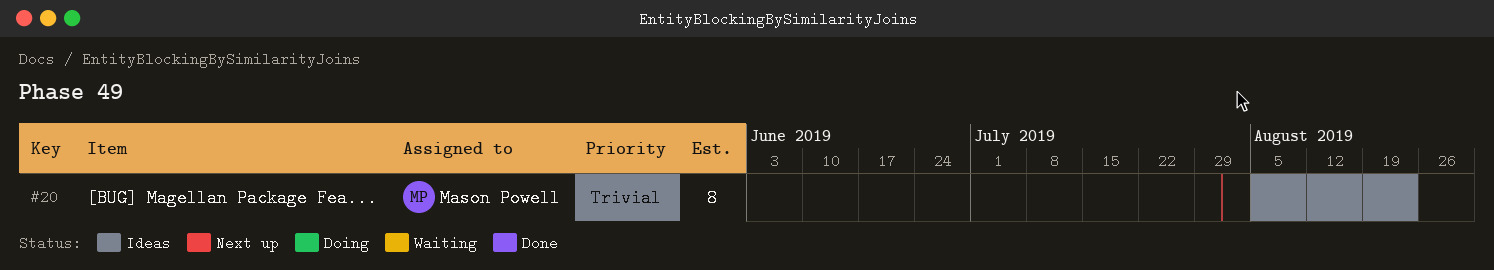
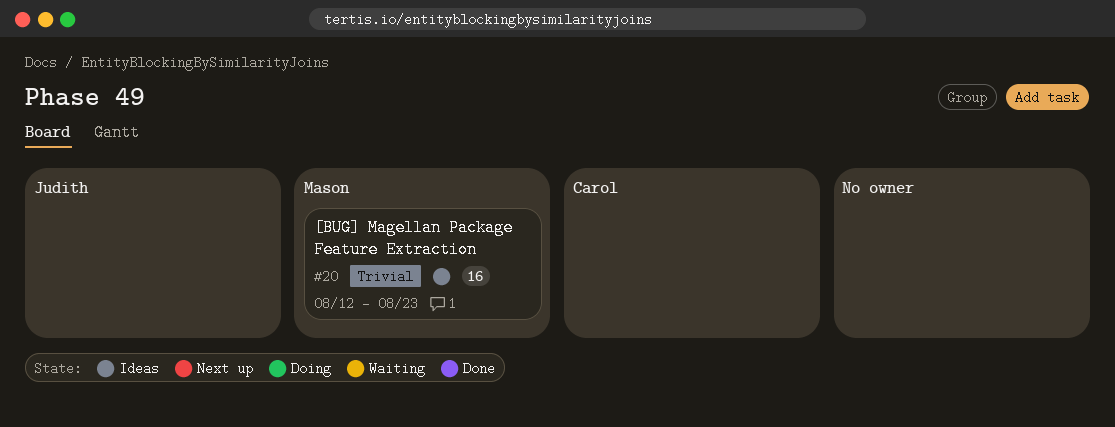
#20, estimate: 8 -> 16
#20, start: Aug 5 -> Aug 12

